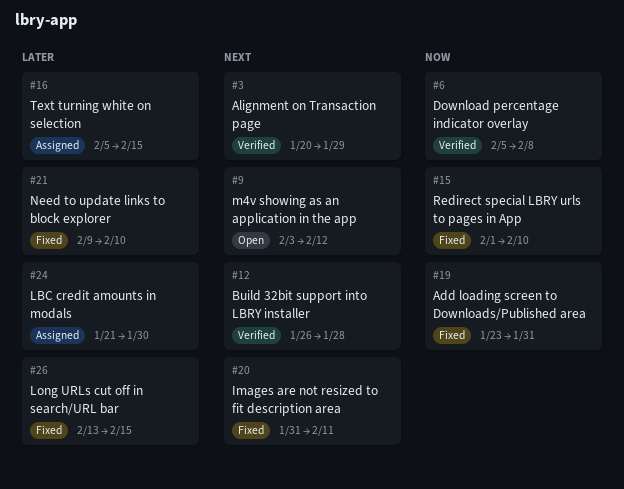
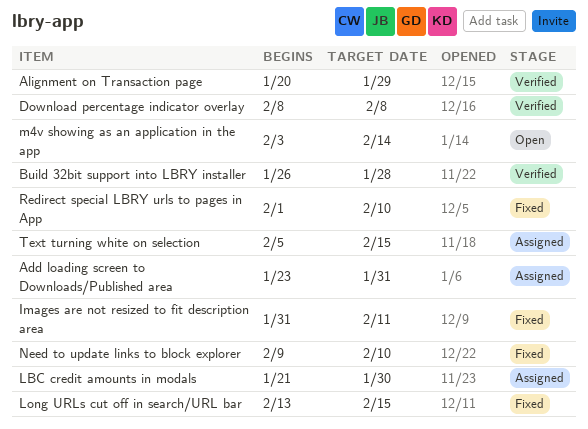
Add loading screen to Downloads/Published area, status: Fixed -> Assigned
Download percentage indicator overlay, start: Feb 5 -> Feb 8
m4v showing as an application in the app, due: Feb 12 -> Feb 14

